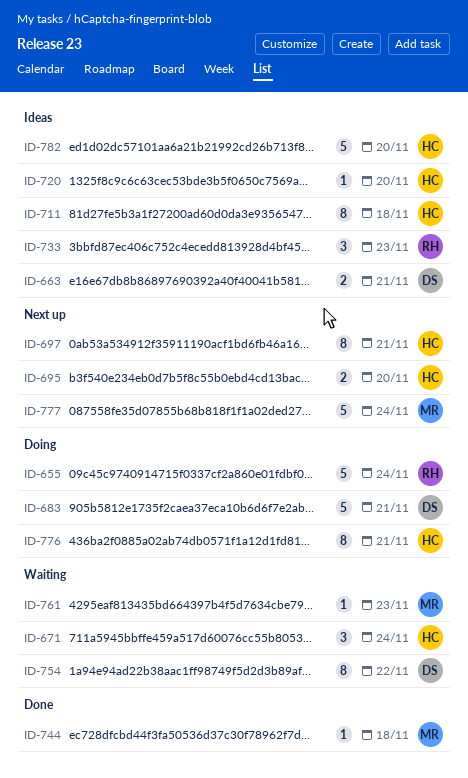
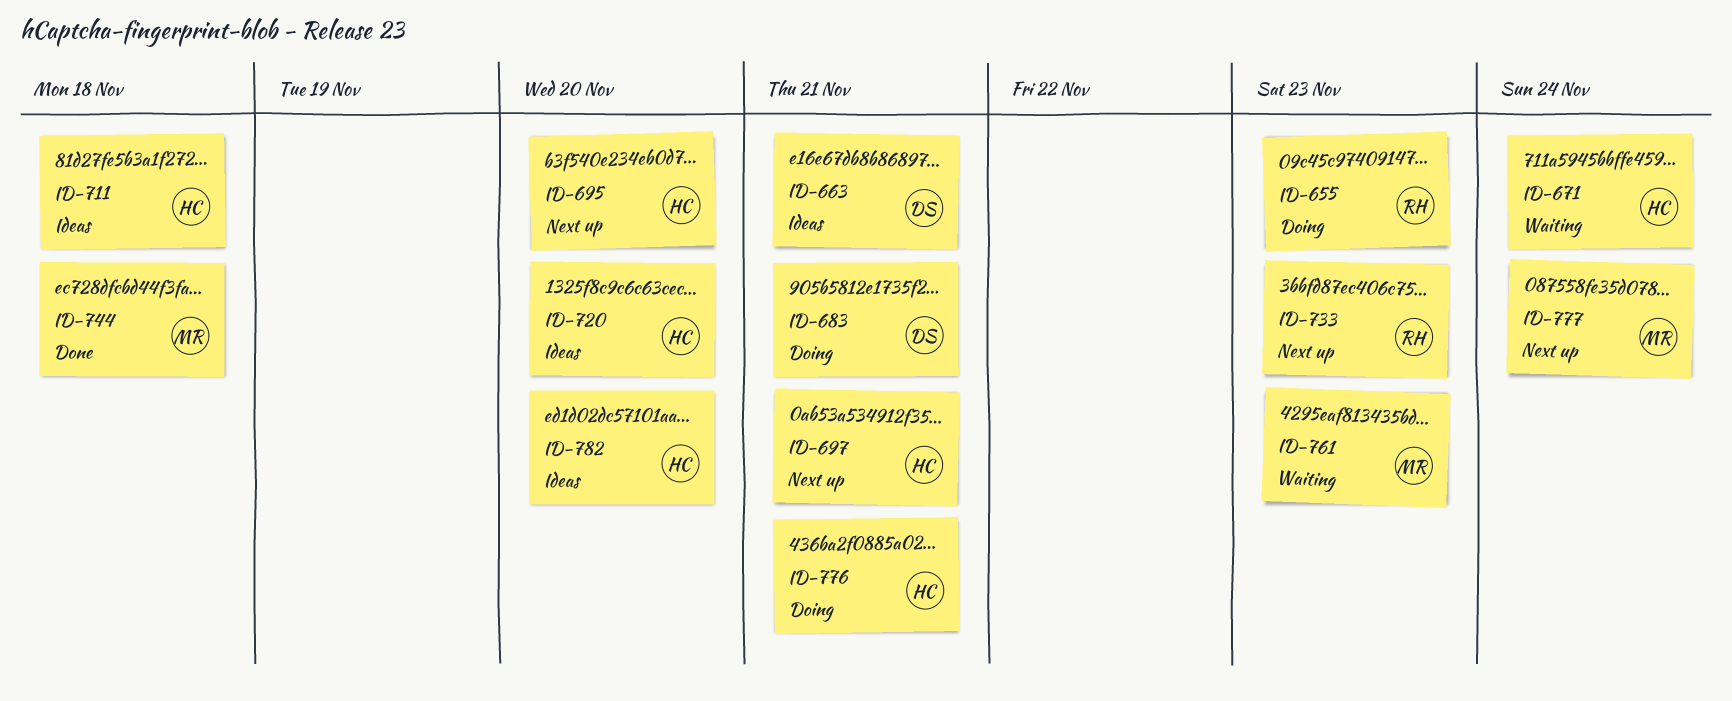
ID-655, due: Nov 24 -> Nov 23
ID-733, status: Ideas -> Next up
ID-754: present -> none

